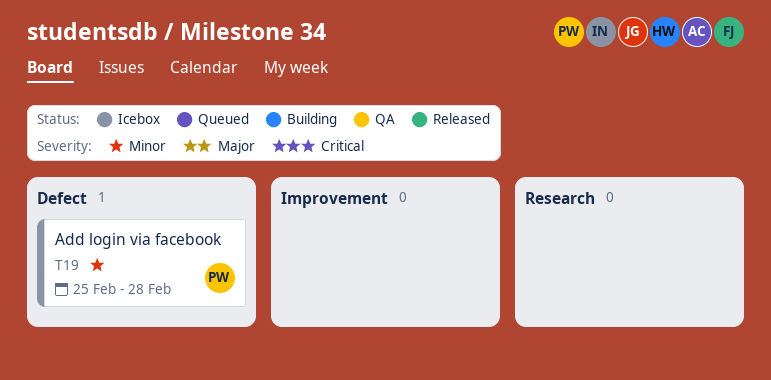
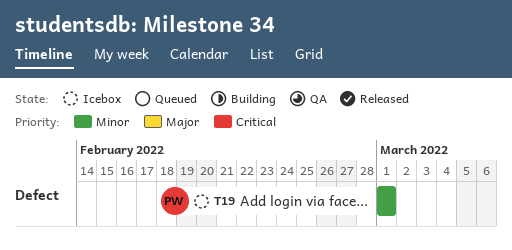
T19, start: Feb 25 -> Mar 1
T19, due: Feb 28 -> Mar 1

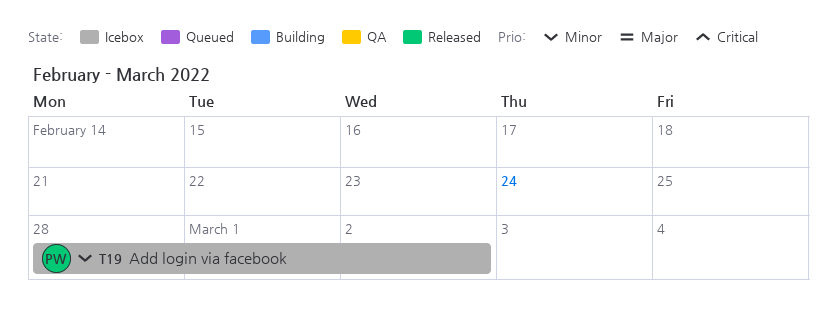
T19, start: Mar 1 -> Feb 28
T19, due: Mar 1 -> Mar 2

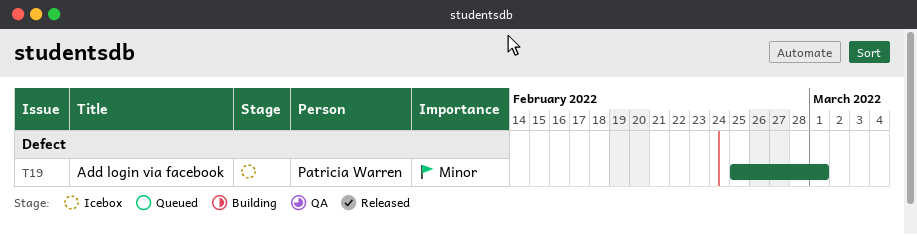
T19, start: Feb 28 -> Feb 25
T19, due: Mar 2 -> Mar 1

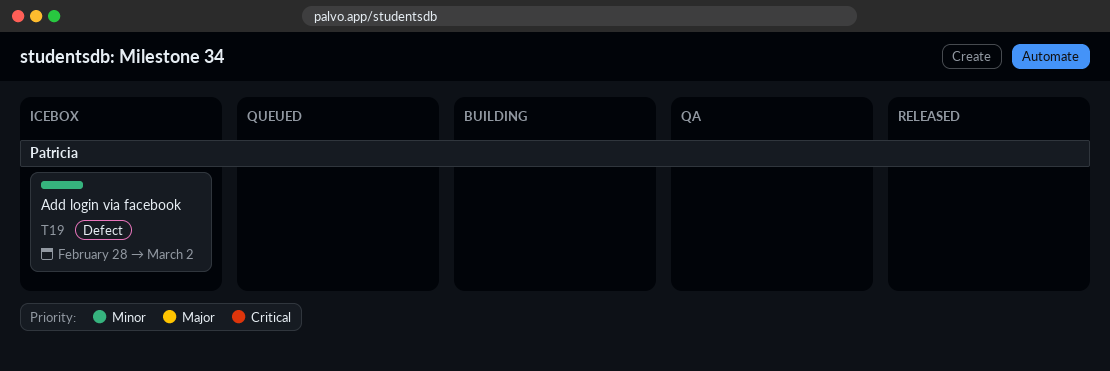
T19, start: Feb 25 -> Feb 28
T19, due: Mar 1 -> Mar 2

